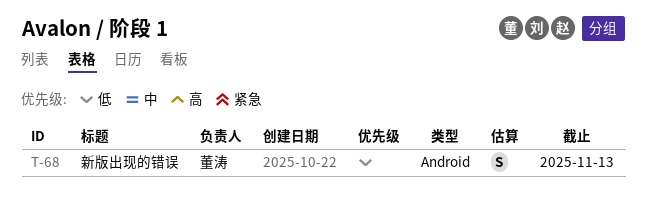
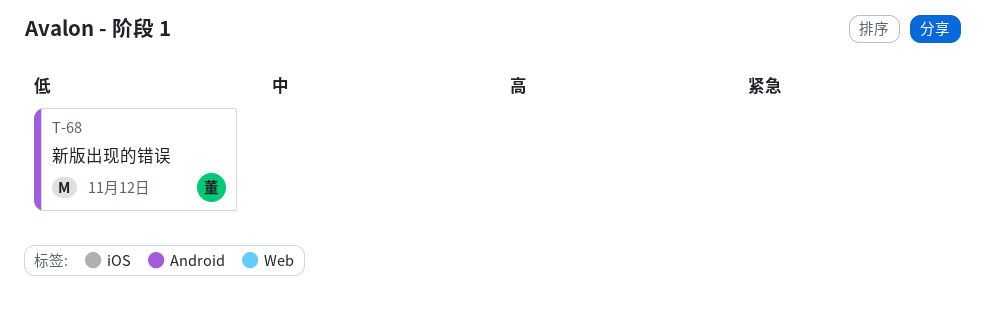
T-68, estimate: S -> M
T-68, due: Nov 13 -> Nov 12

